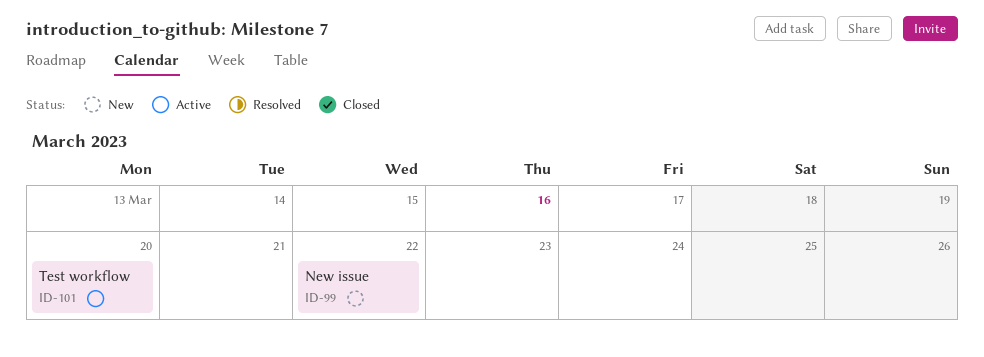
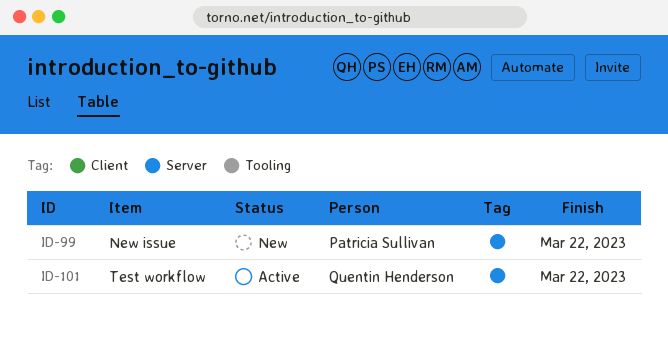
ID-101, due: Mar 20 -> Mar 22

